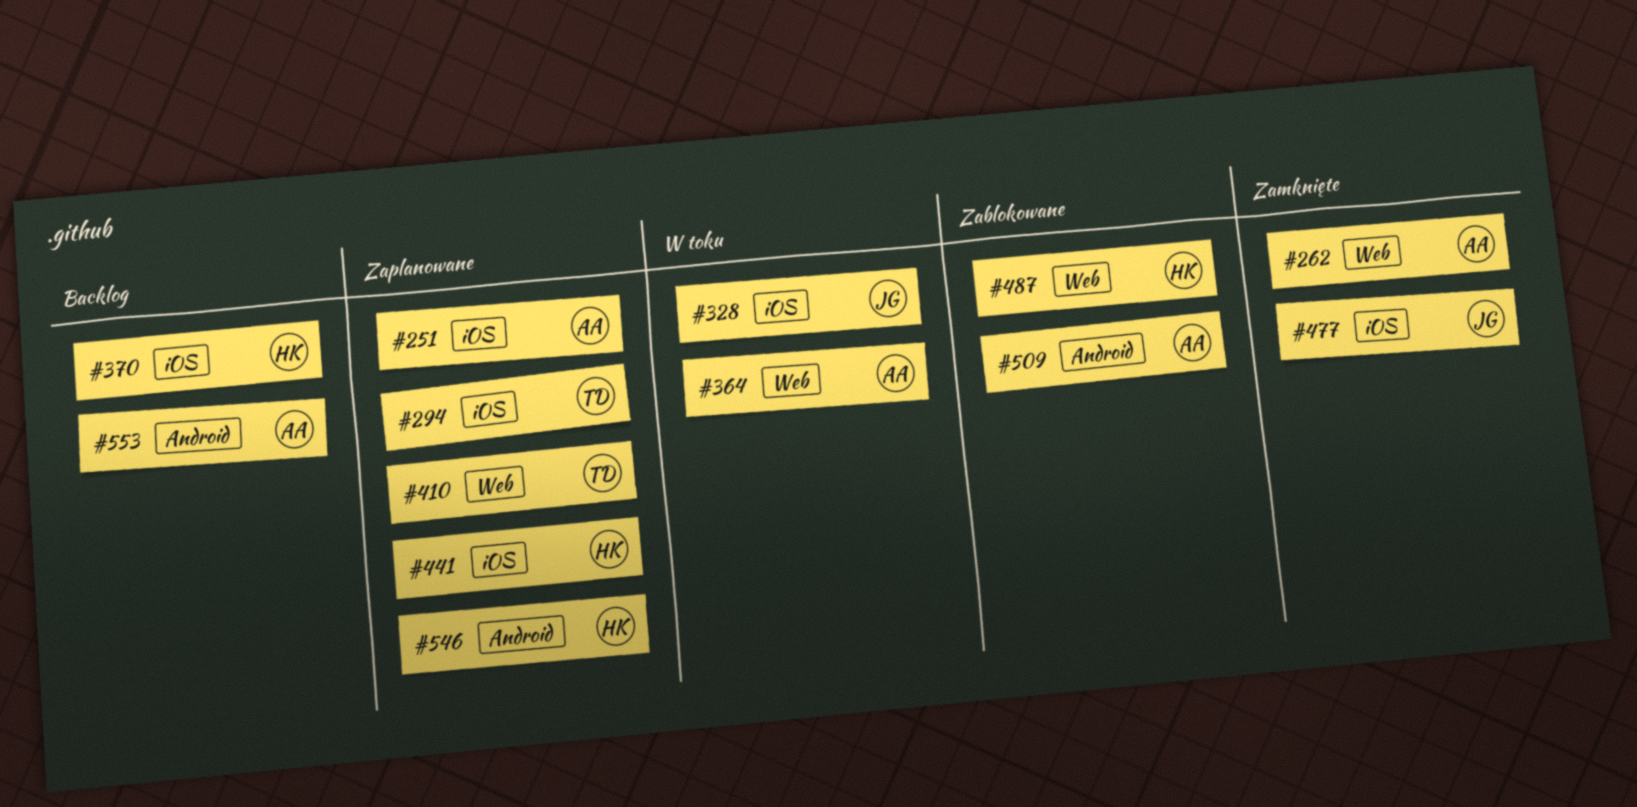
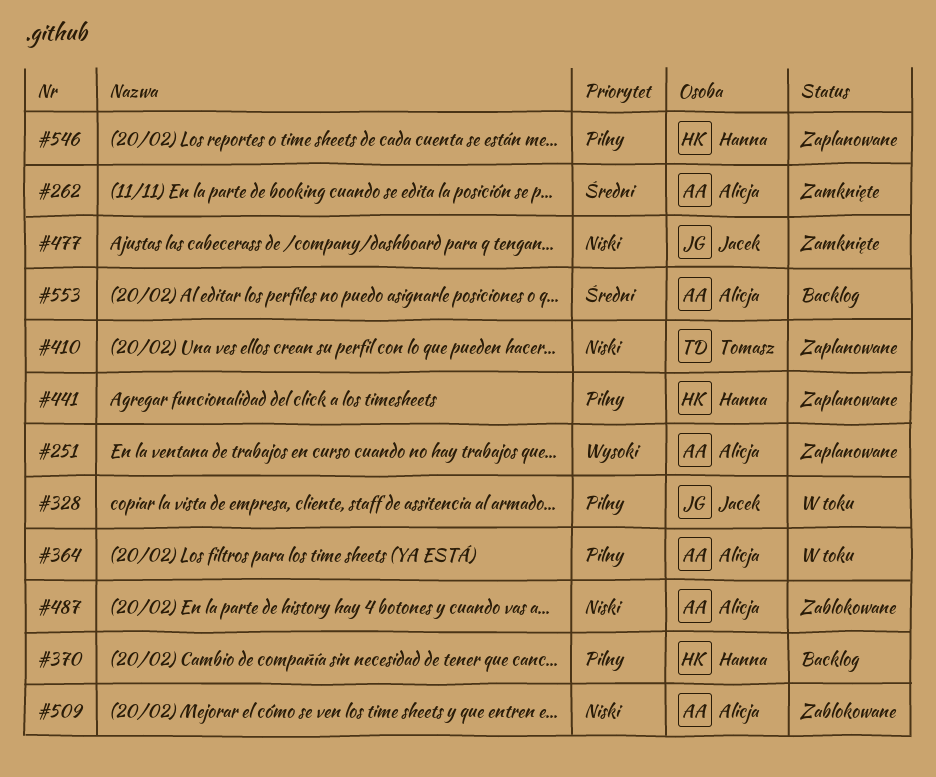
#294: present -> none
#487, owner: Hanna -> Alicja

